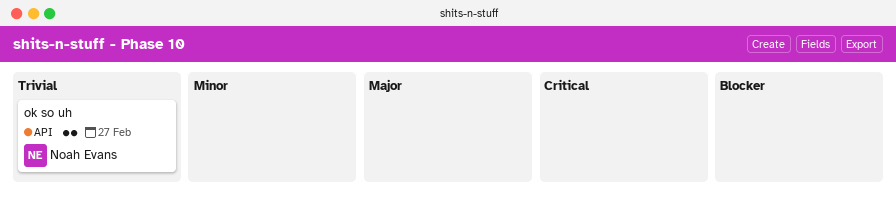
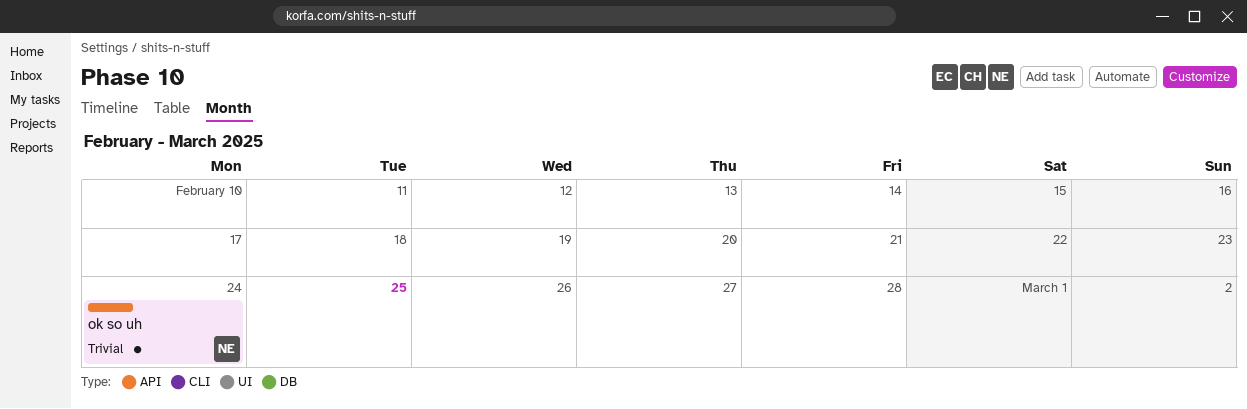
ok so uh, estimate: 2 -> 1
ok so uh, due: Feb 27 -> Feb 24

